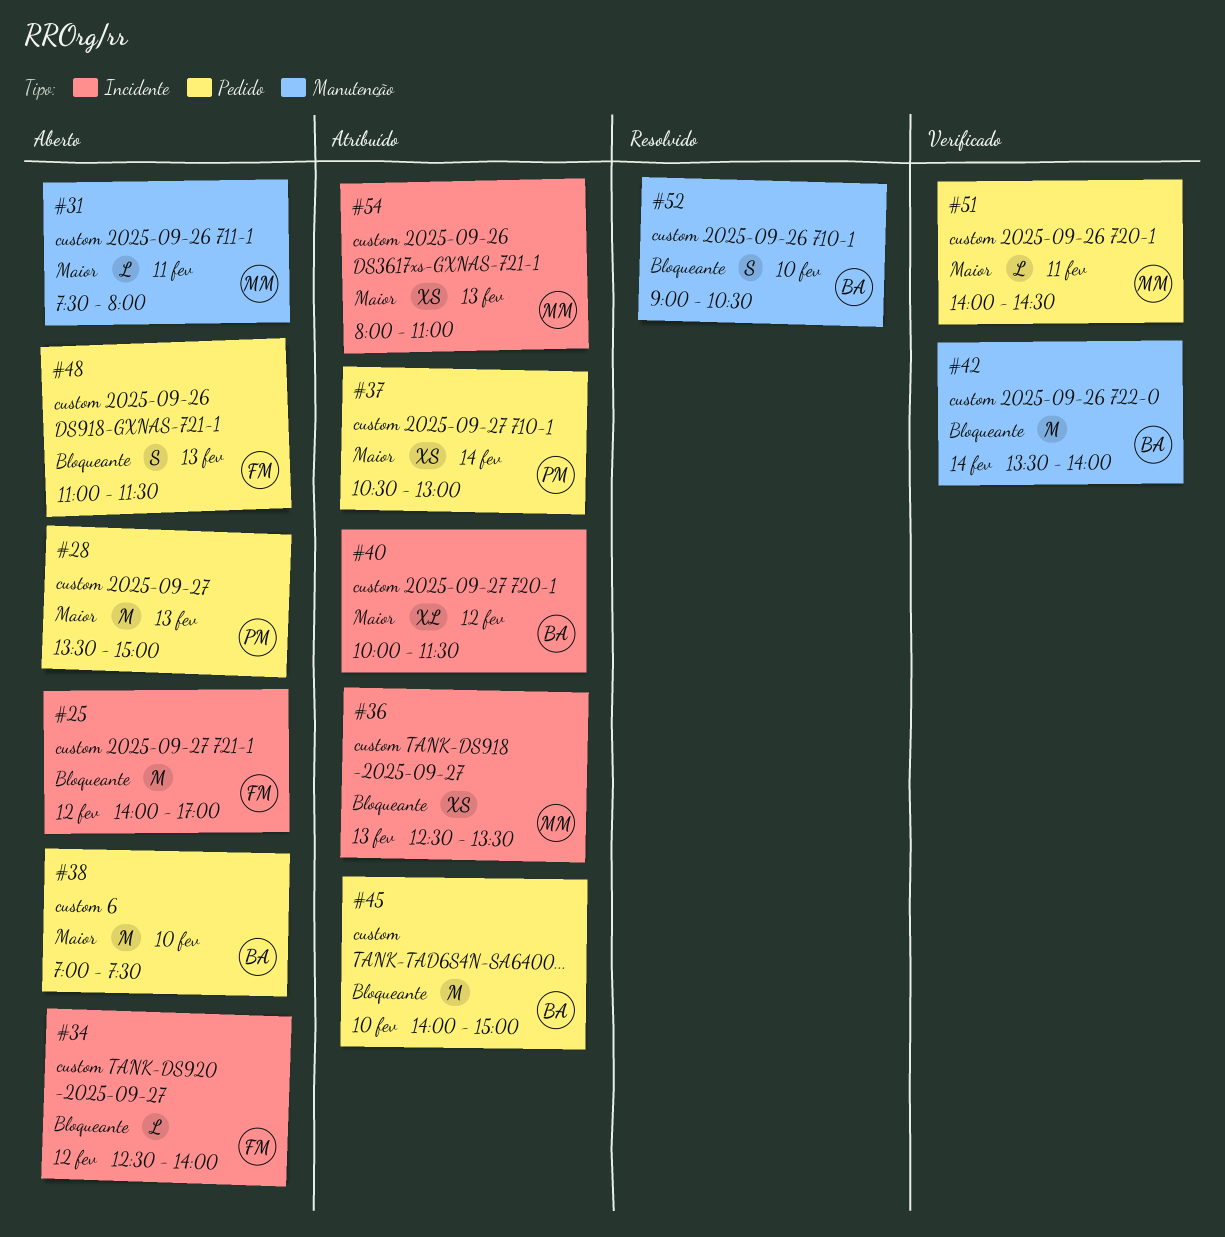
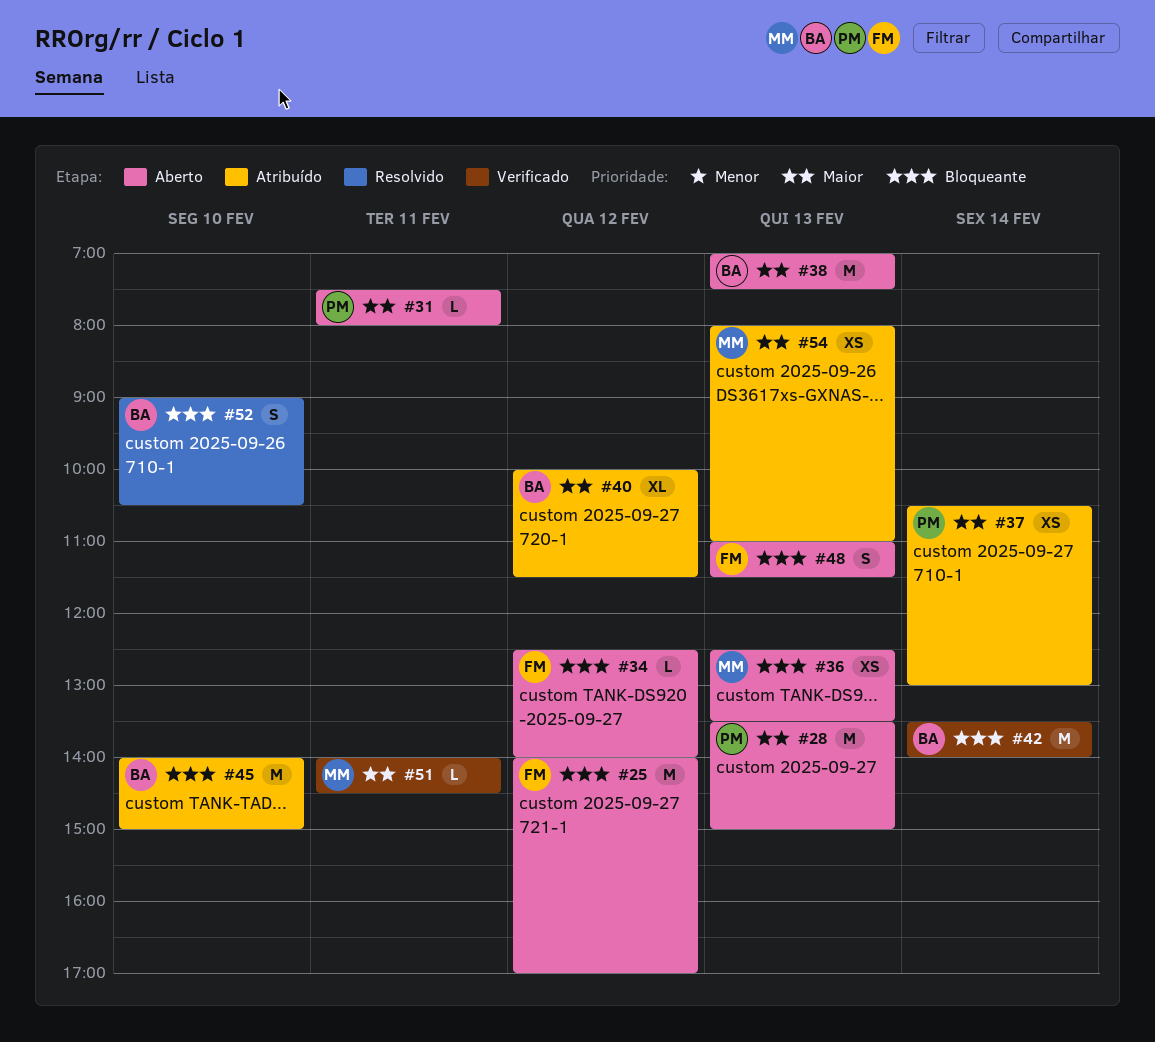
#31, owner: MM -> PM
#36, status: Atribuído -> Aberto
#38, day: Feb 10 -> Feb 13

